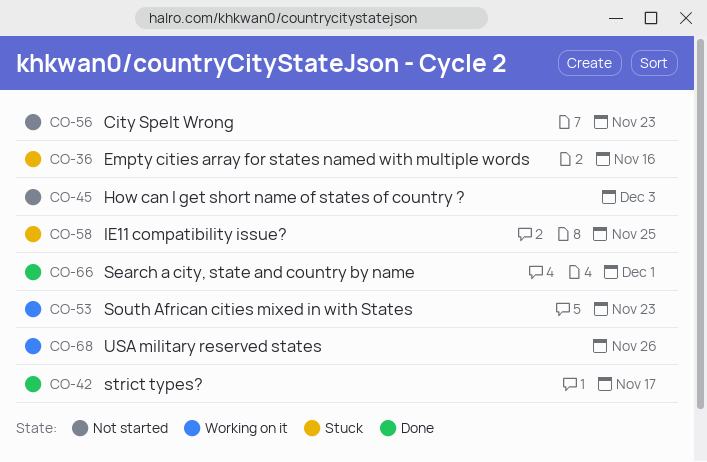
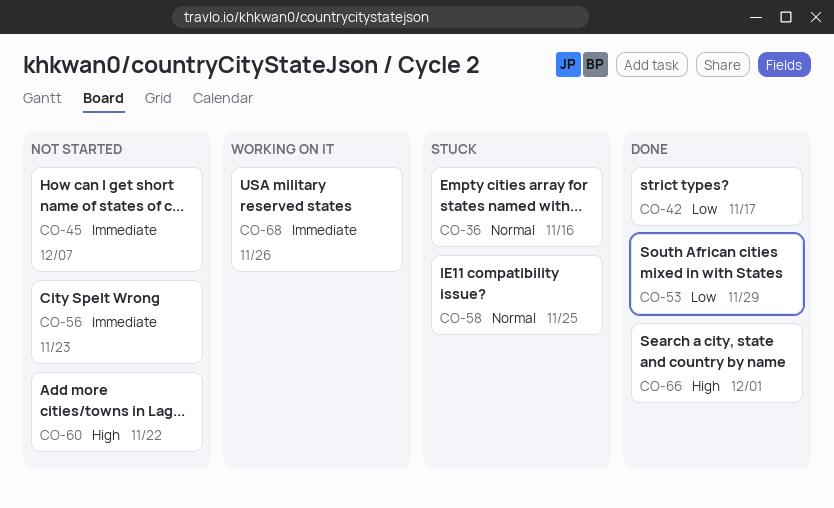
CO-45, due: Dec 3 -> Dec 7
CO-53, status: Working on it -> Done
CO-53, due: Nov 23 -> Nov 29
CO-60: none -> present

